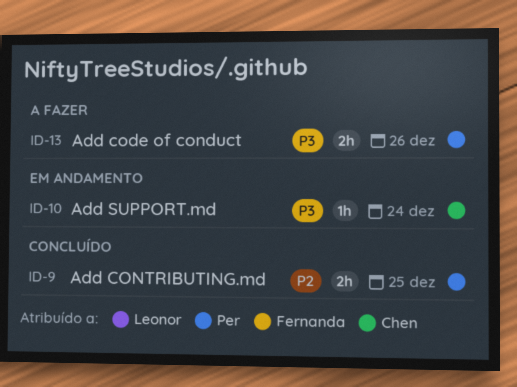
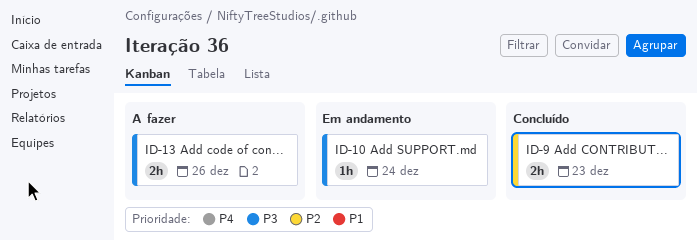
ID-9, due: Dec 25 -> Dec 23

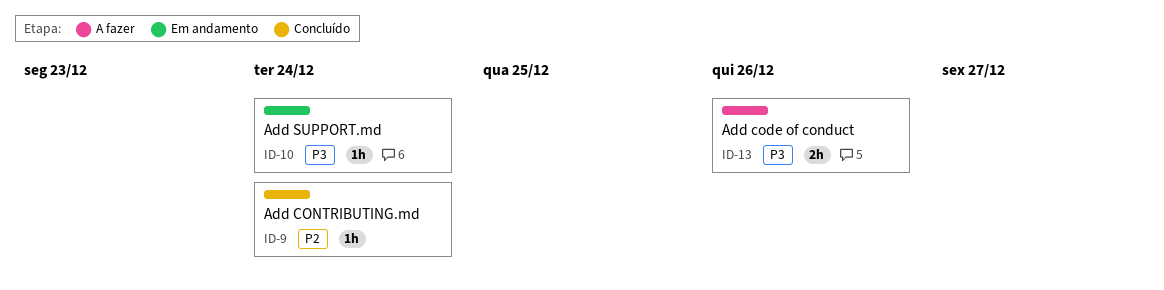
ID-9, estimate: 2h -> 1h
ID-9, due: Dec 23 -> Dec 24

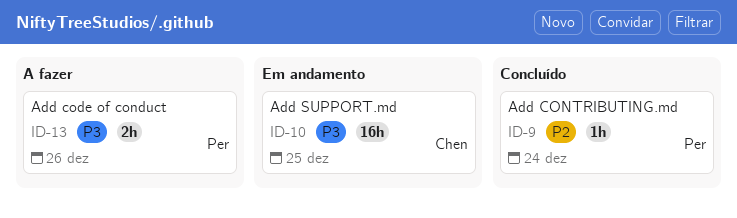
ID-10, estimate: 1h -> 16h
ID-10, due: Dec 24 -> Dec 25

